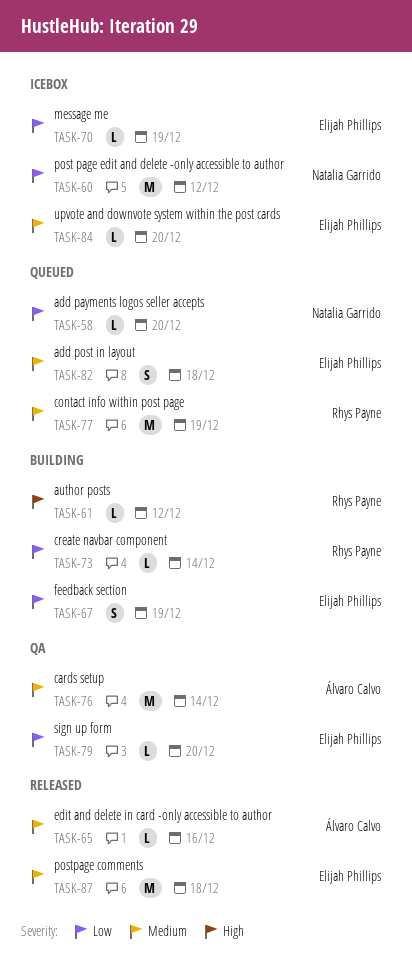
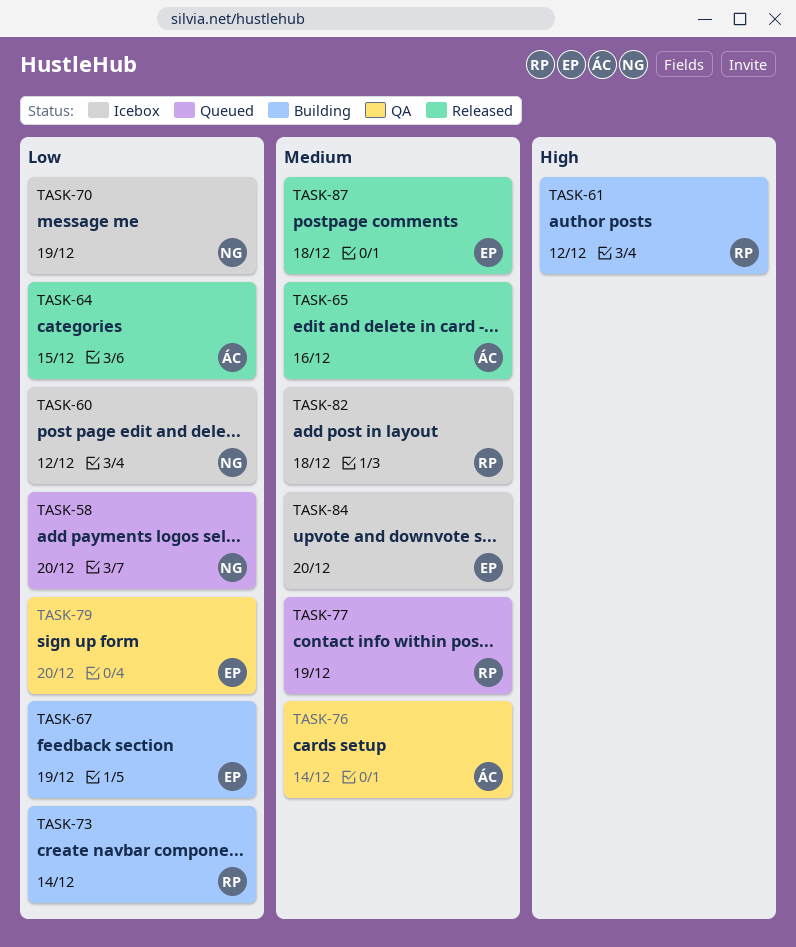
TASK-64: none -> present
TASK-70, owner: Elijah Phillips -> Natalia Garrido
TASK-82, status: Queued -> Icebox
TASK-82, owner: Elijah Phillips -> Rhys Payne

